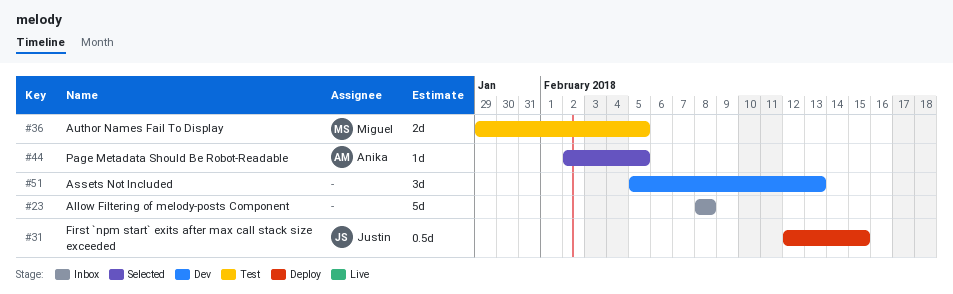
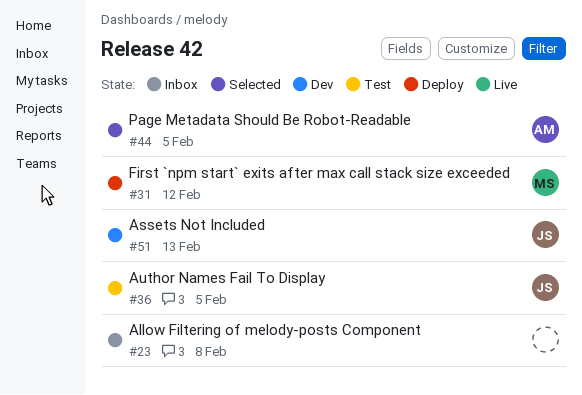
#31, owner: Justin -> Miguel
#31, due: Feb 15 -> Feb 12
#36, owner: Miguel -> Justin
#51, owner: none -> Justin

